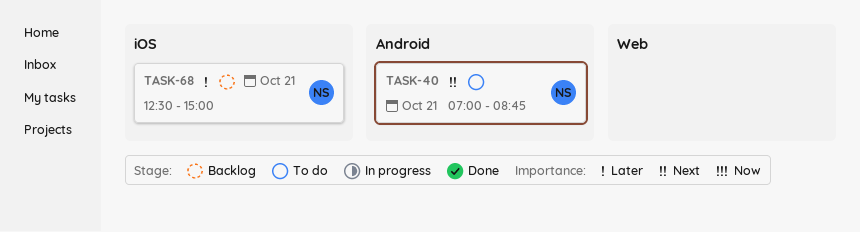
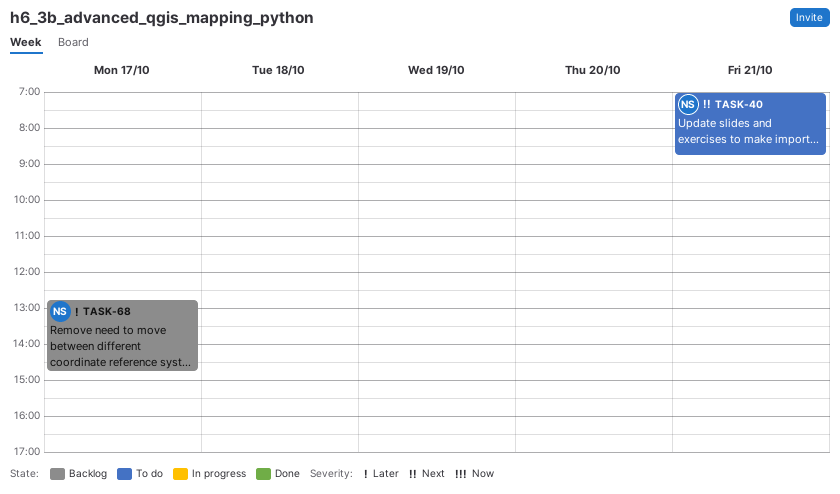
TASK-68, day: Oct 21 -> Oct 17
TASK-68, begins: 12:30 -> 12:45
TASK-68, ends: 15:00 -> 14:45

